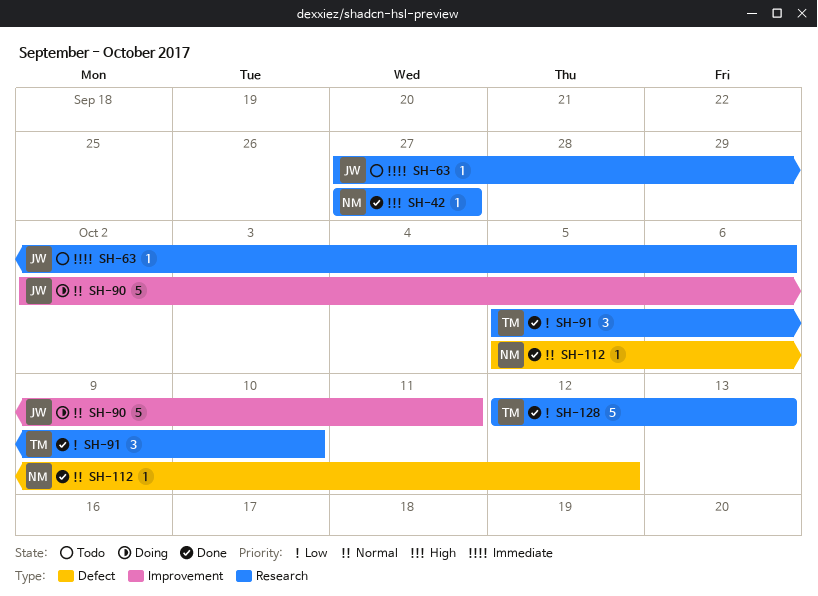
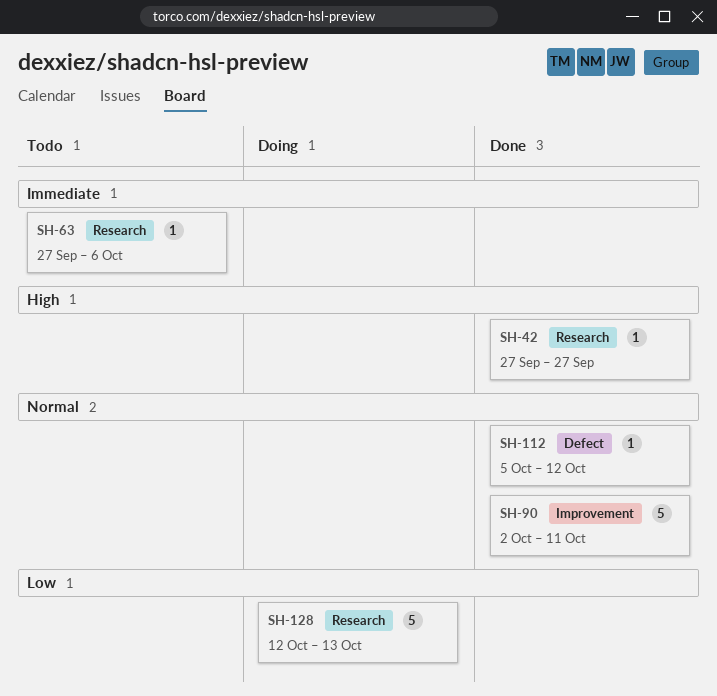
SH-90, status: Doing -> Done
SH-91: present -> none
SH-128, status: Done -> Doing

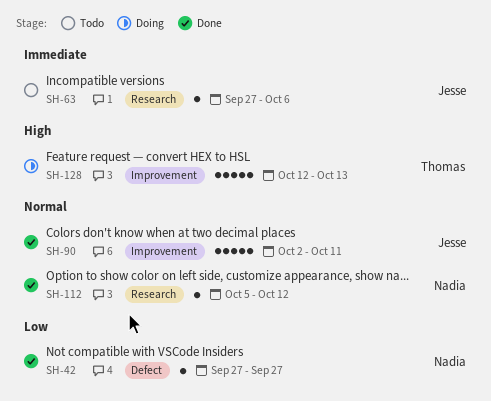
SH-42, priority: High -> Low
SH-42, label: Research -> Defect
SH-112, label: Defect -> Research
SH-128, priority: Low -> High
SH-128, label: Research -> Improvement

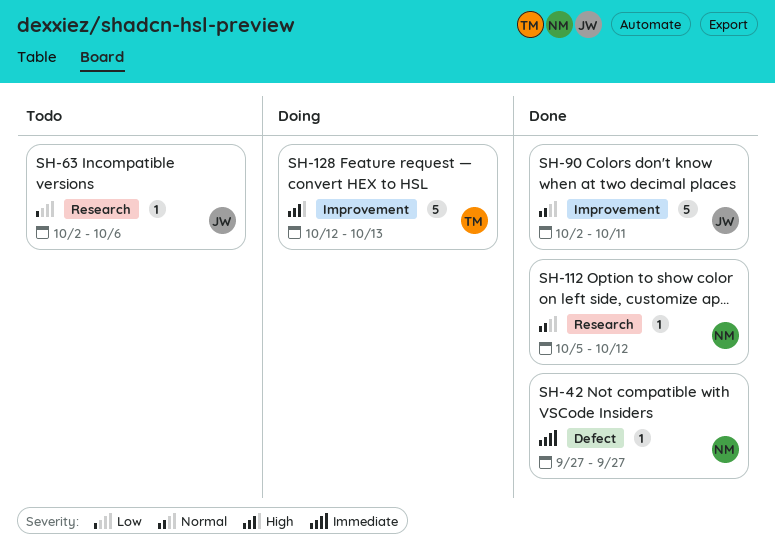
SH-42, priority: Low -> Immediate
SH-63, priority: Immediate -> Low
SH-63, start: Sep 27 -> Oct 2

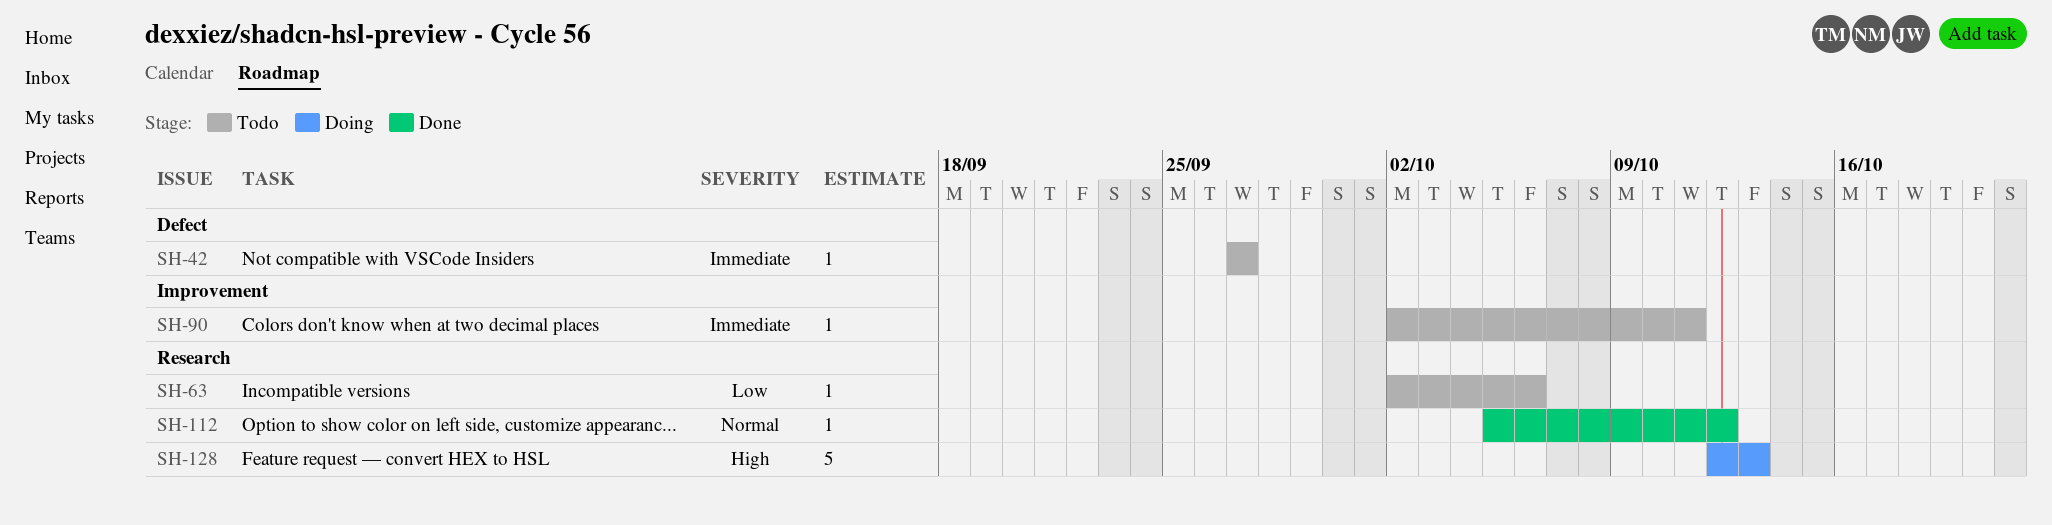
SH-42, status: Done -> Todo
SH-90, status: Done -> Todo
SH-90, priority: Normal -> Immediate
SH-90, estimate: 5 -> 1
SH-128, label: Improvement -> Research

